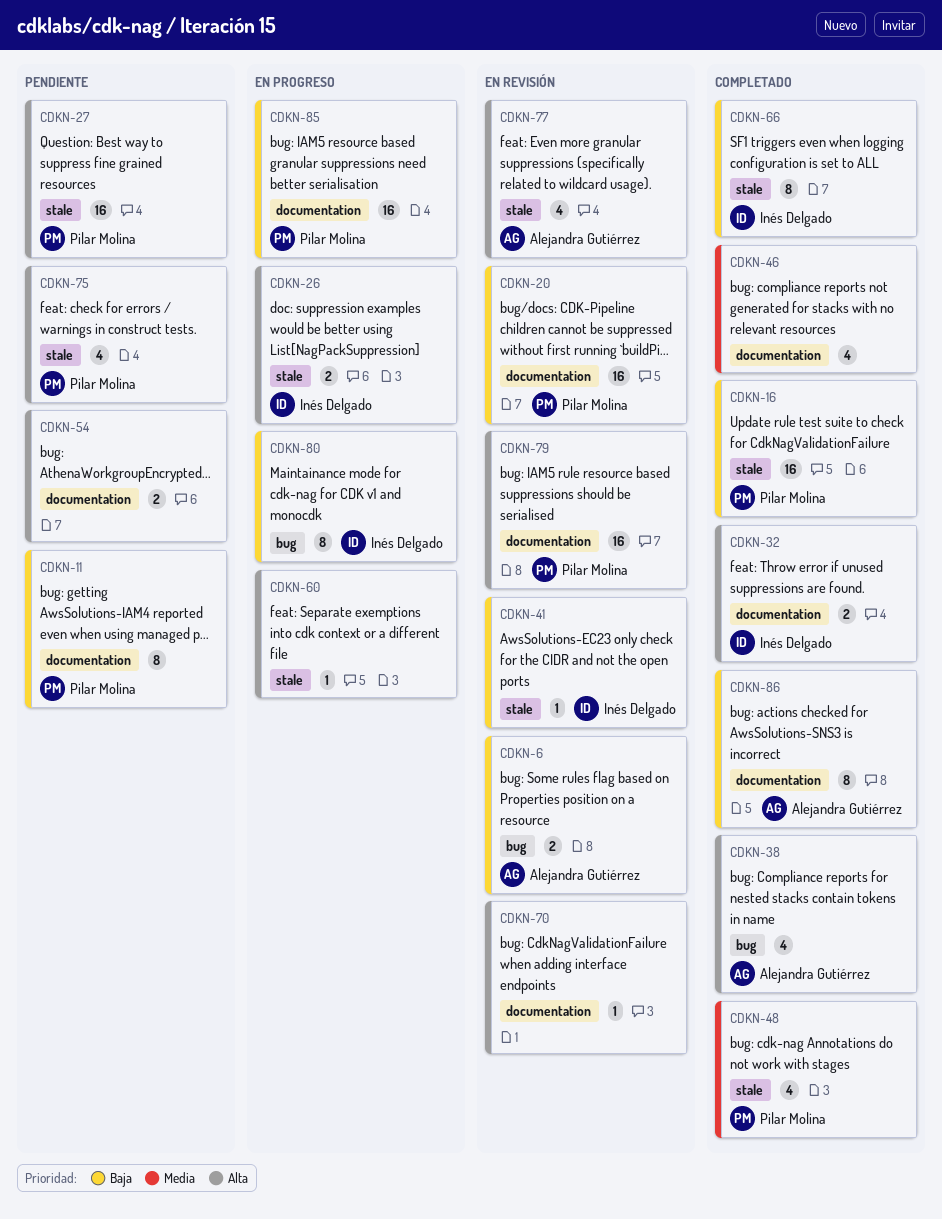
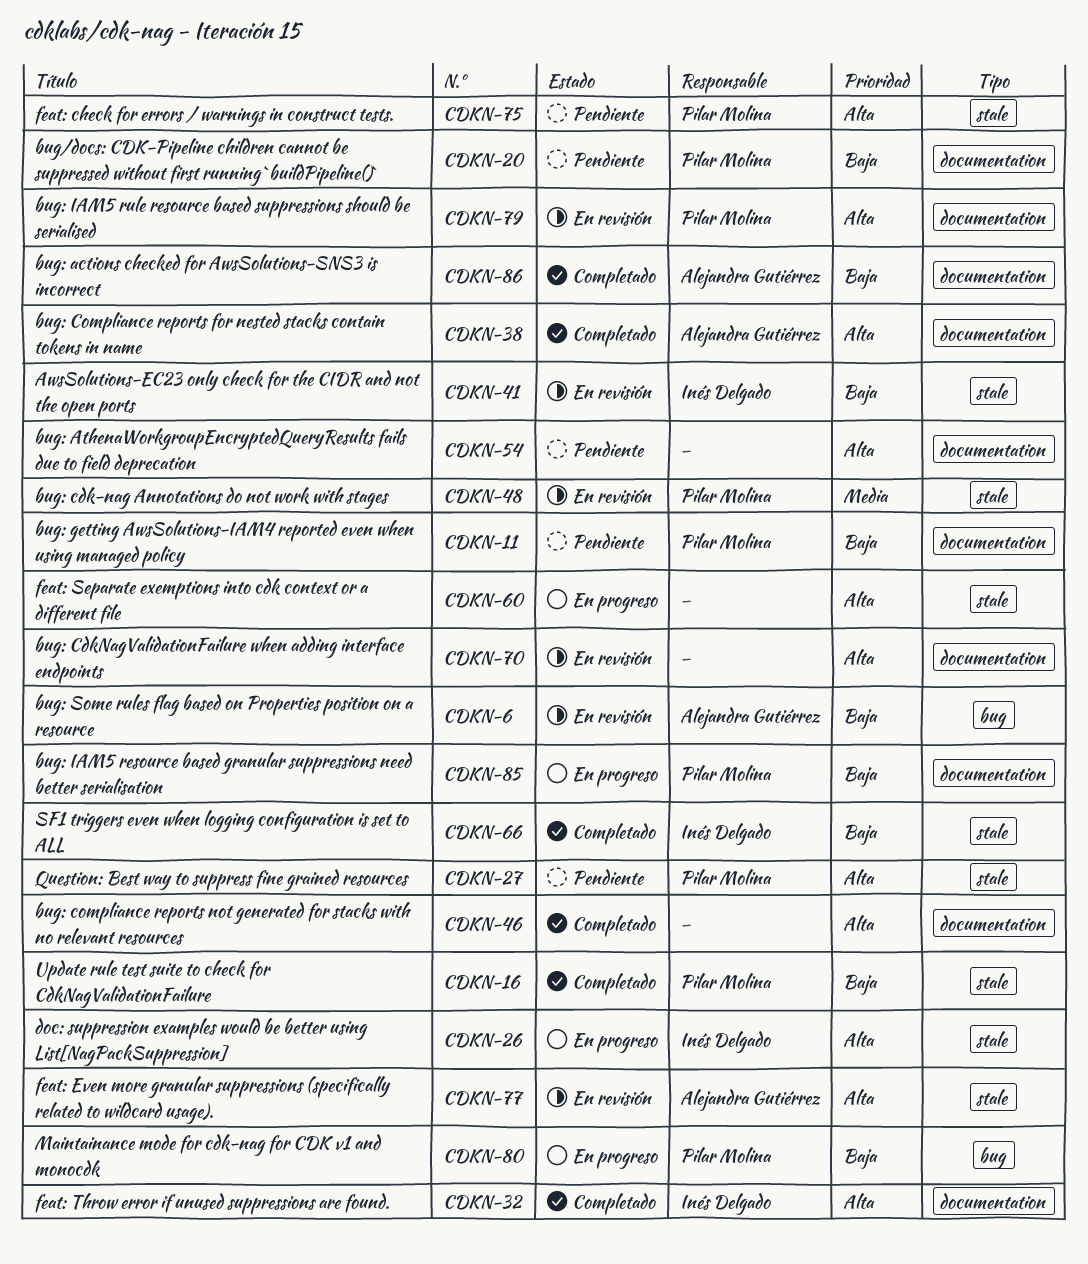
CDKN-20, status: En revisión -> Pendiente
CDKN-38, label: bug -> documentation
CDKN-46, priority: Media -> Alta
CDKN-48, status: Completado -> En revisión
CDKN-80, owner: Inés Delgado -> Pilar Molina

